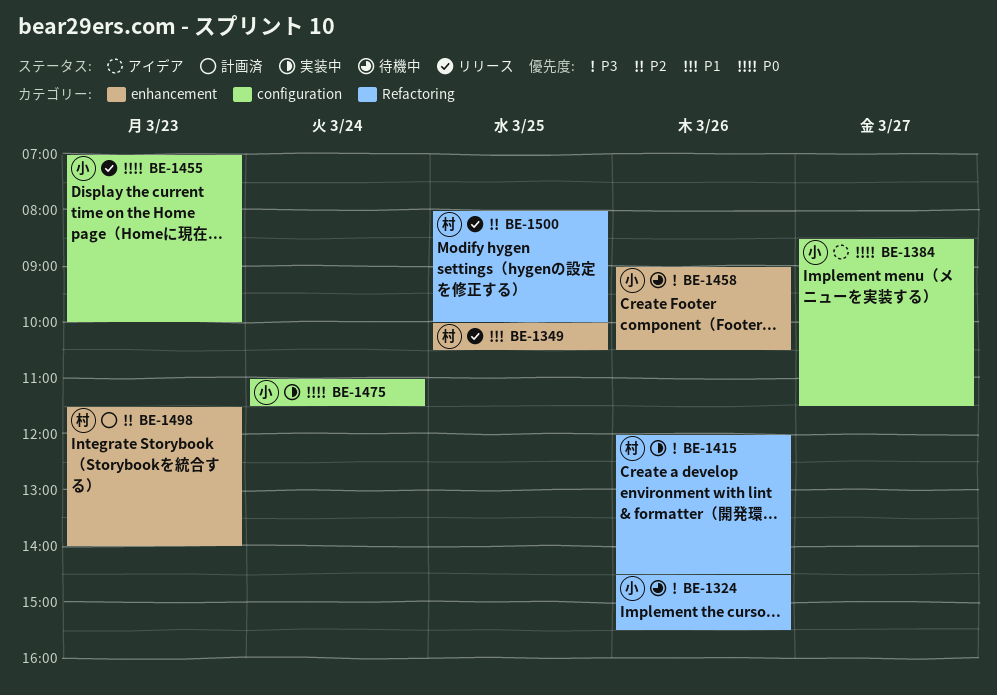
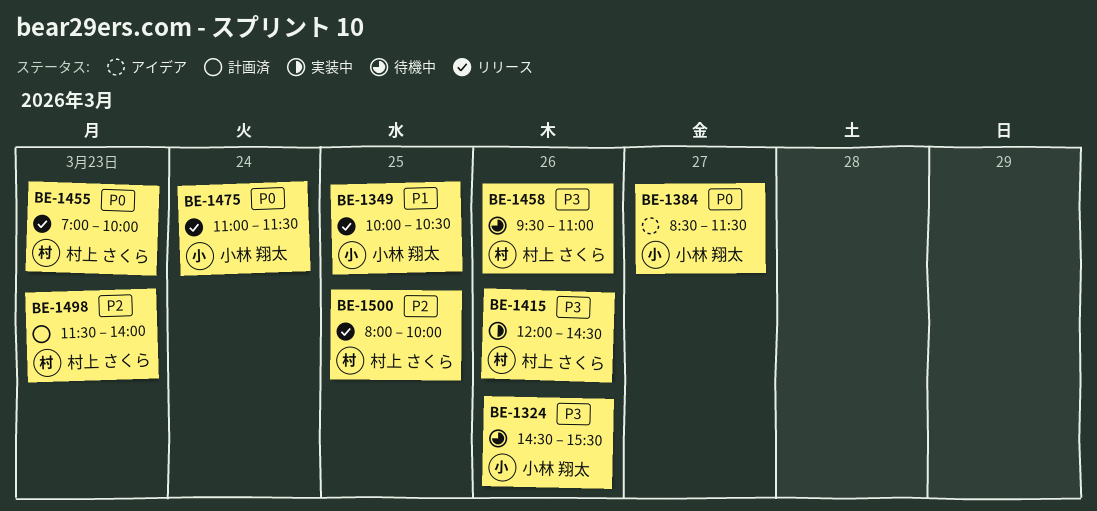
BE-1349, owner: 村上 さくら -> 小林 翔太
BE-1455, owner: 小林 翔太 -> 村上 さくら
BE-1458, owner: 小林 翔太 -> 村上 さくら
BE-1458, begins: 09:00 -> 09:30
BE-1458, ends: 10:30 -> 11:00
BE-1475, status: 実装中 -> リリース

